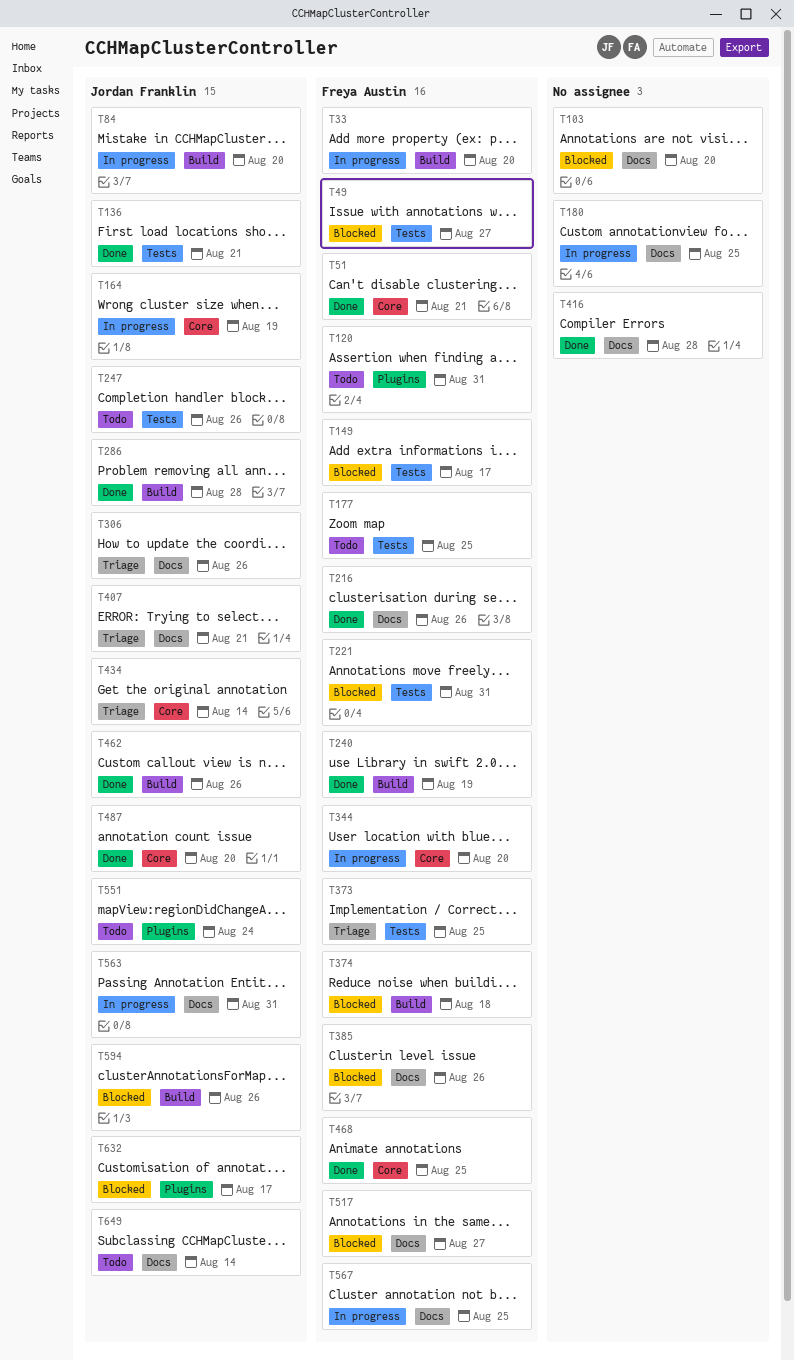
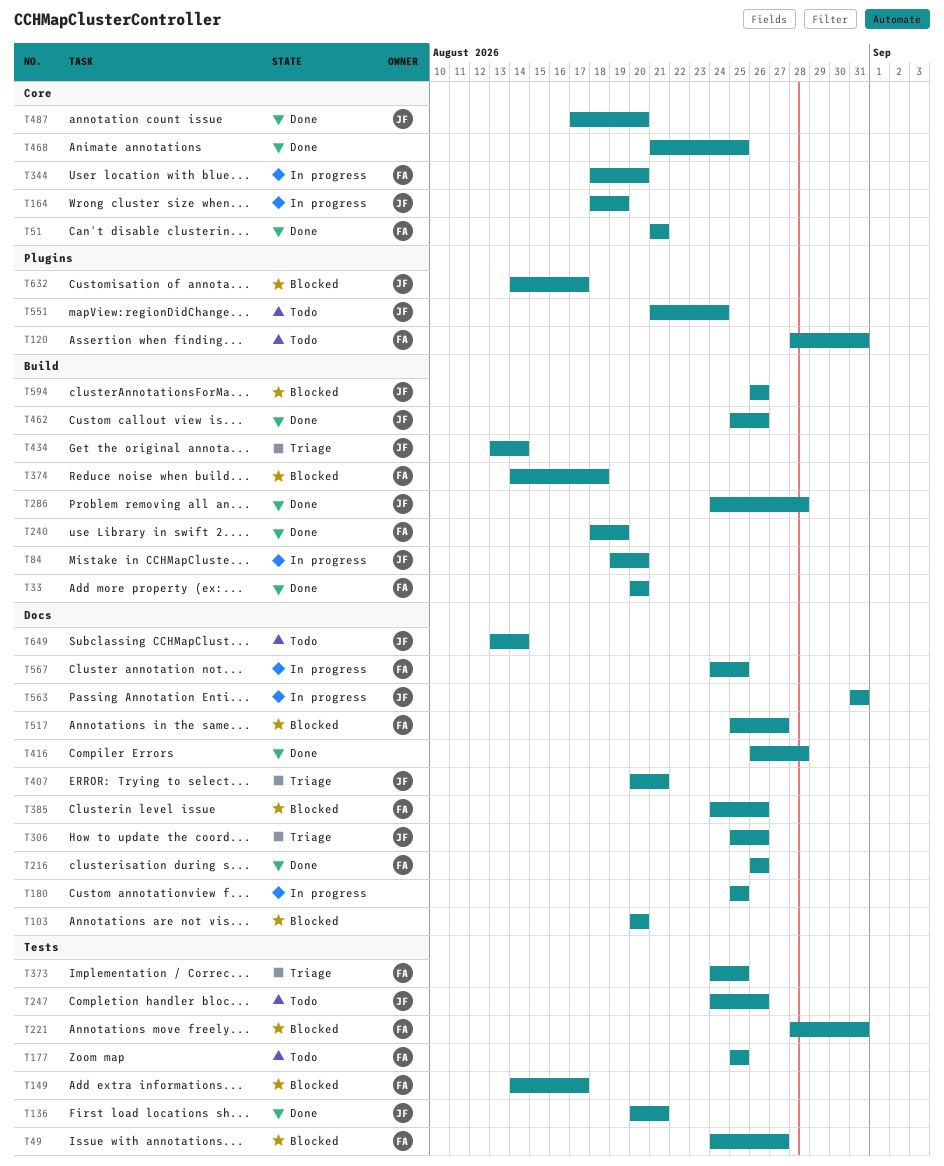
T33, status: In progress -> Done
T434, label: Core -> Build
T468, owner: Freya Austin -> none

